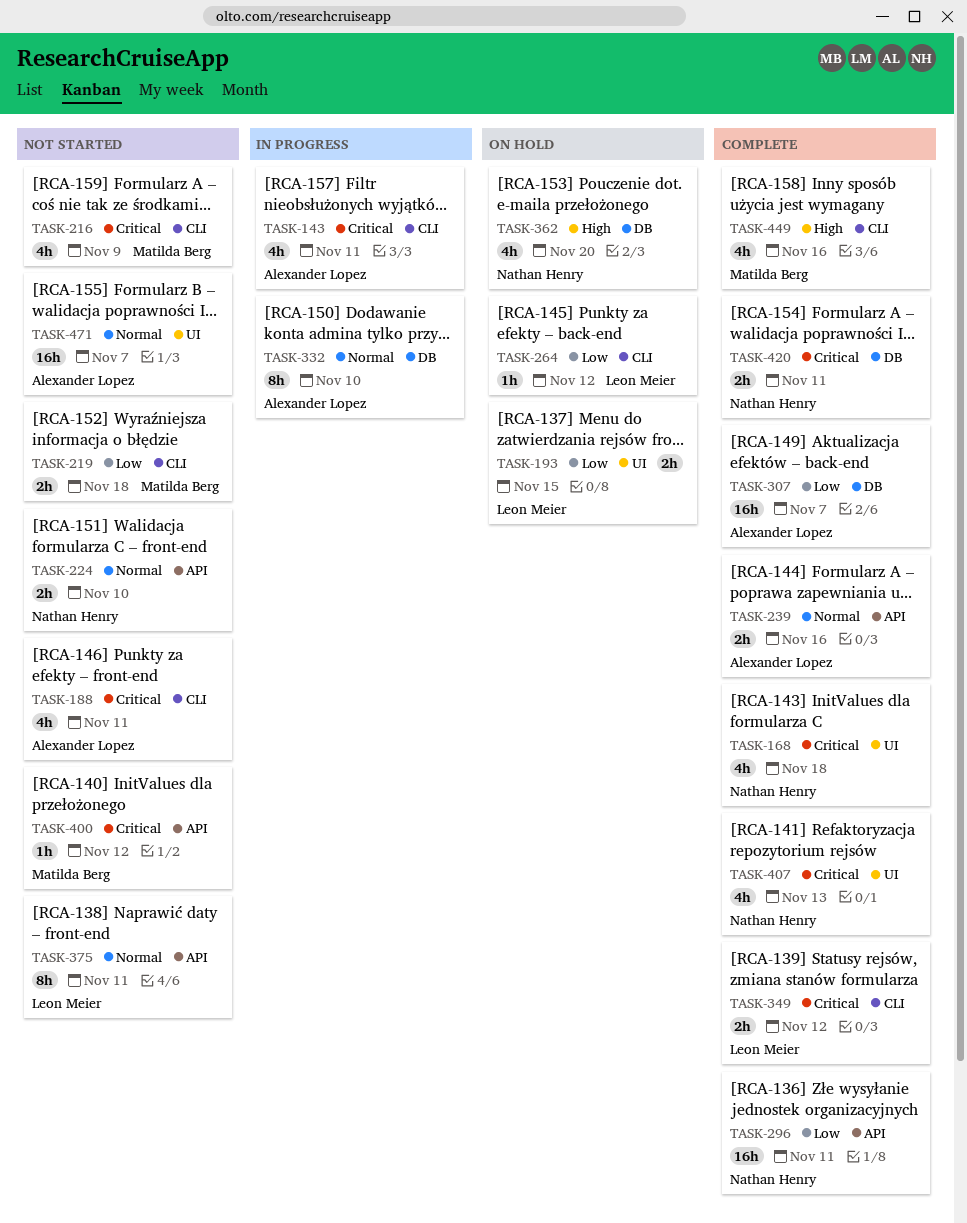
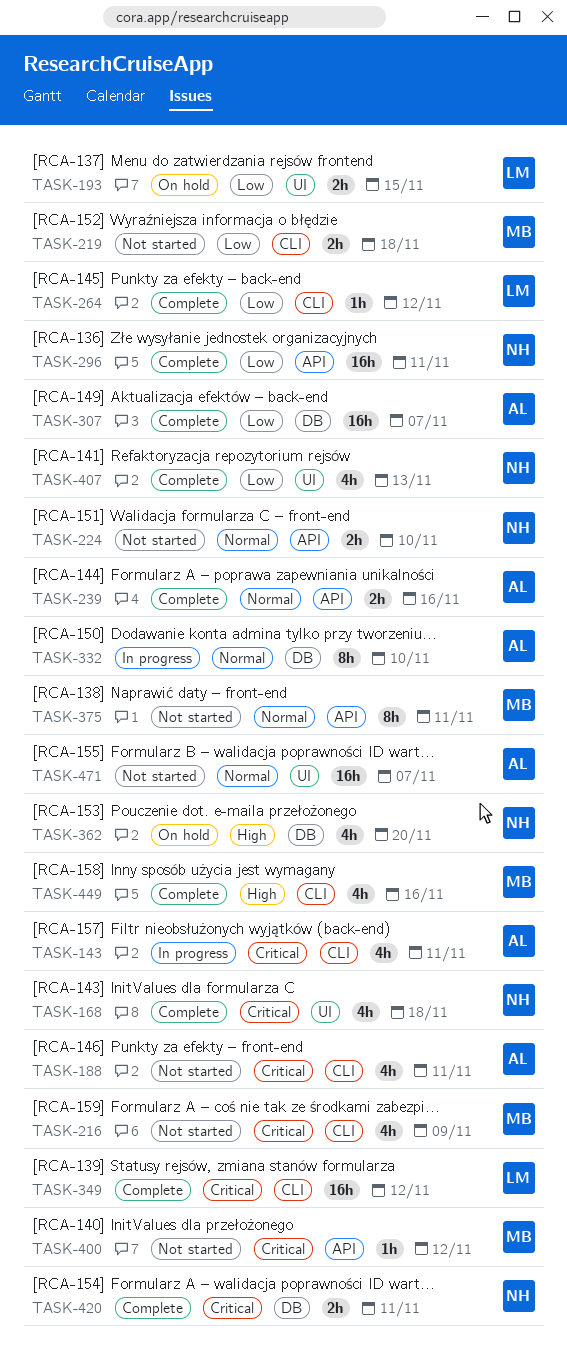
TASK-264, status: On hold -> Complete
TASK-349, estimate: 2h -> 16h
TASK-375, owner: Leon Meier -> Matilda Berg
TASK-407, priority: Critical -> Low

